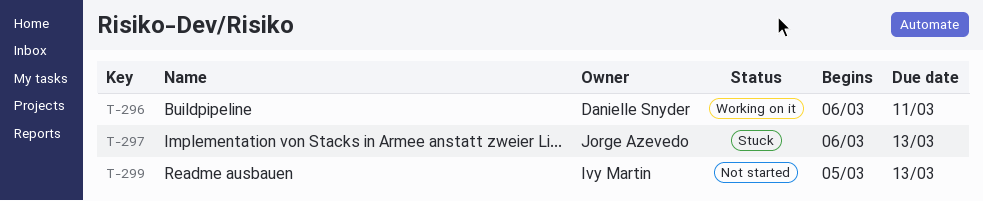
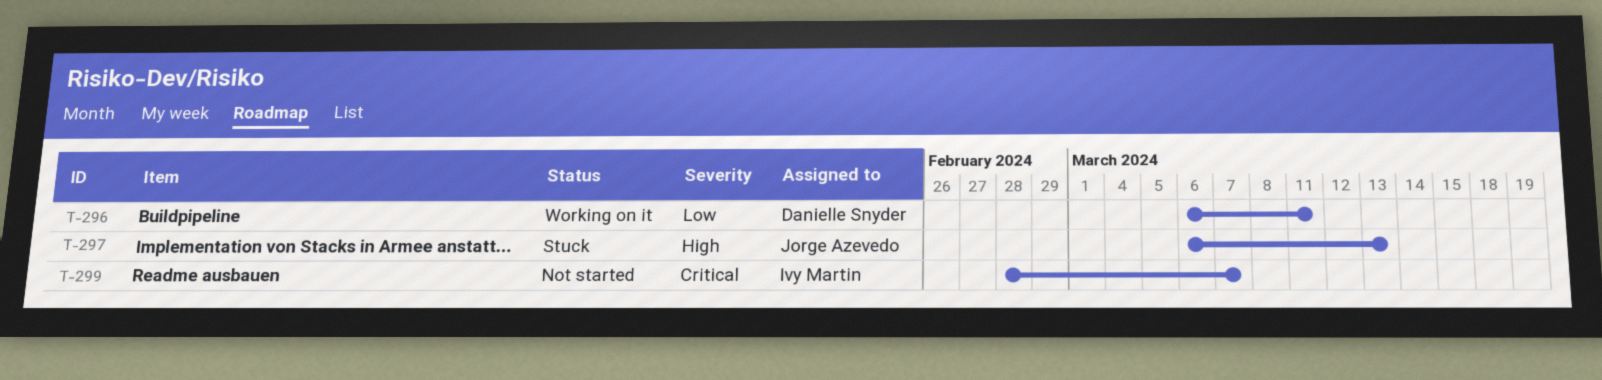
T-299, start: Mar 5 -> Feb 28
T-299, due: Mar 13 -> Mar 7

